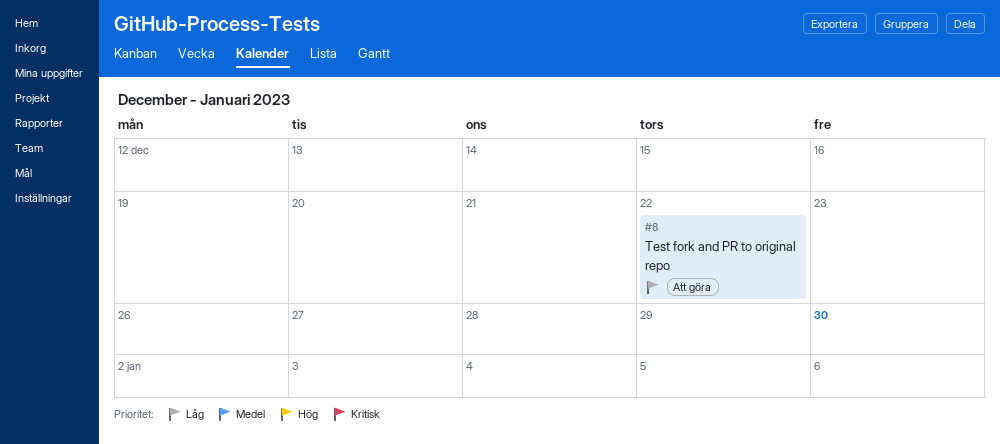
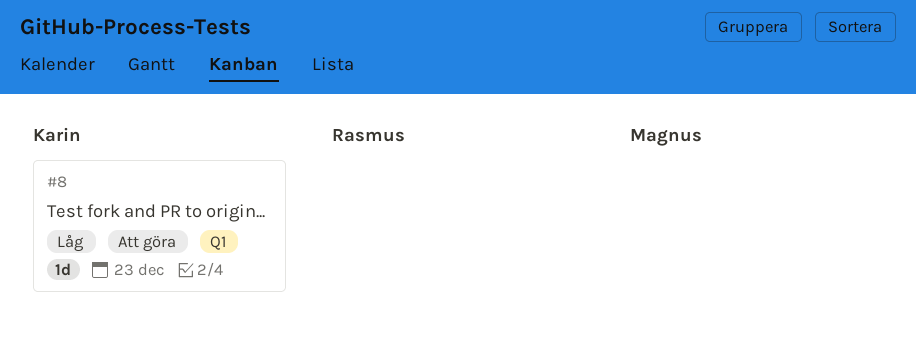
#8, due: Dec 22 -> Dec 23

